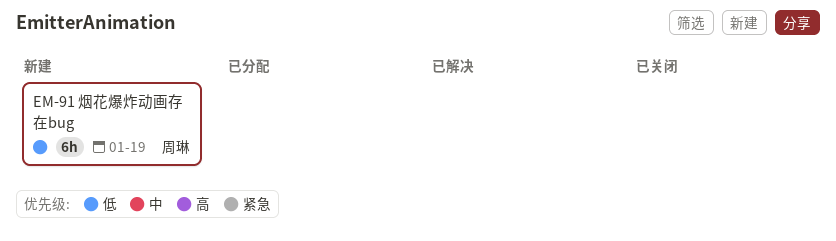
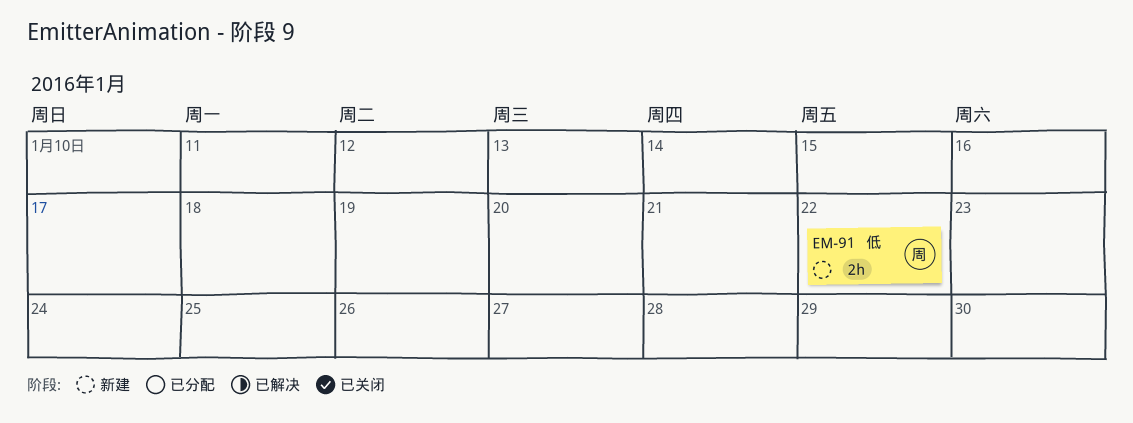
EM-91, estimate: 6h -> 2h
EM-91, due: Jan 19 -> Jan 22

